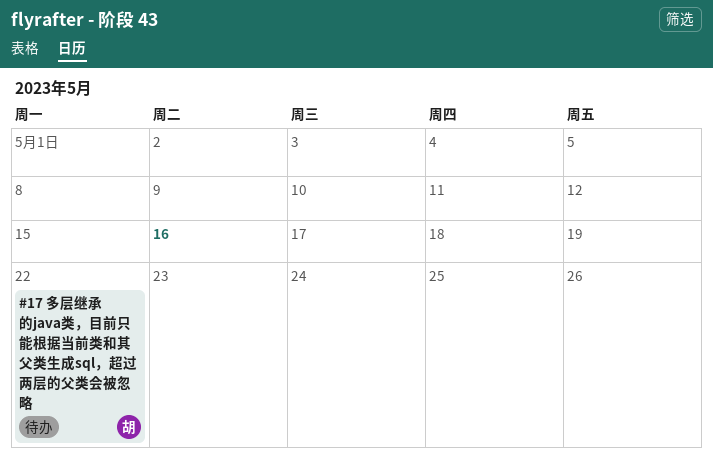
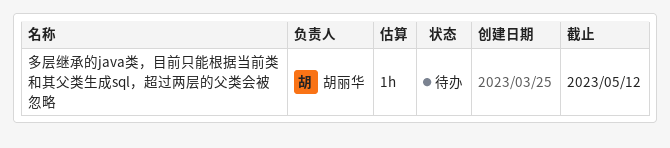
多层继承的java类，目前只能根据当前类和其父类生成sql，超过两层的父类会被忽略, due: May 22 -> May 12

